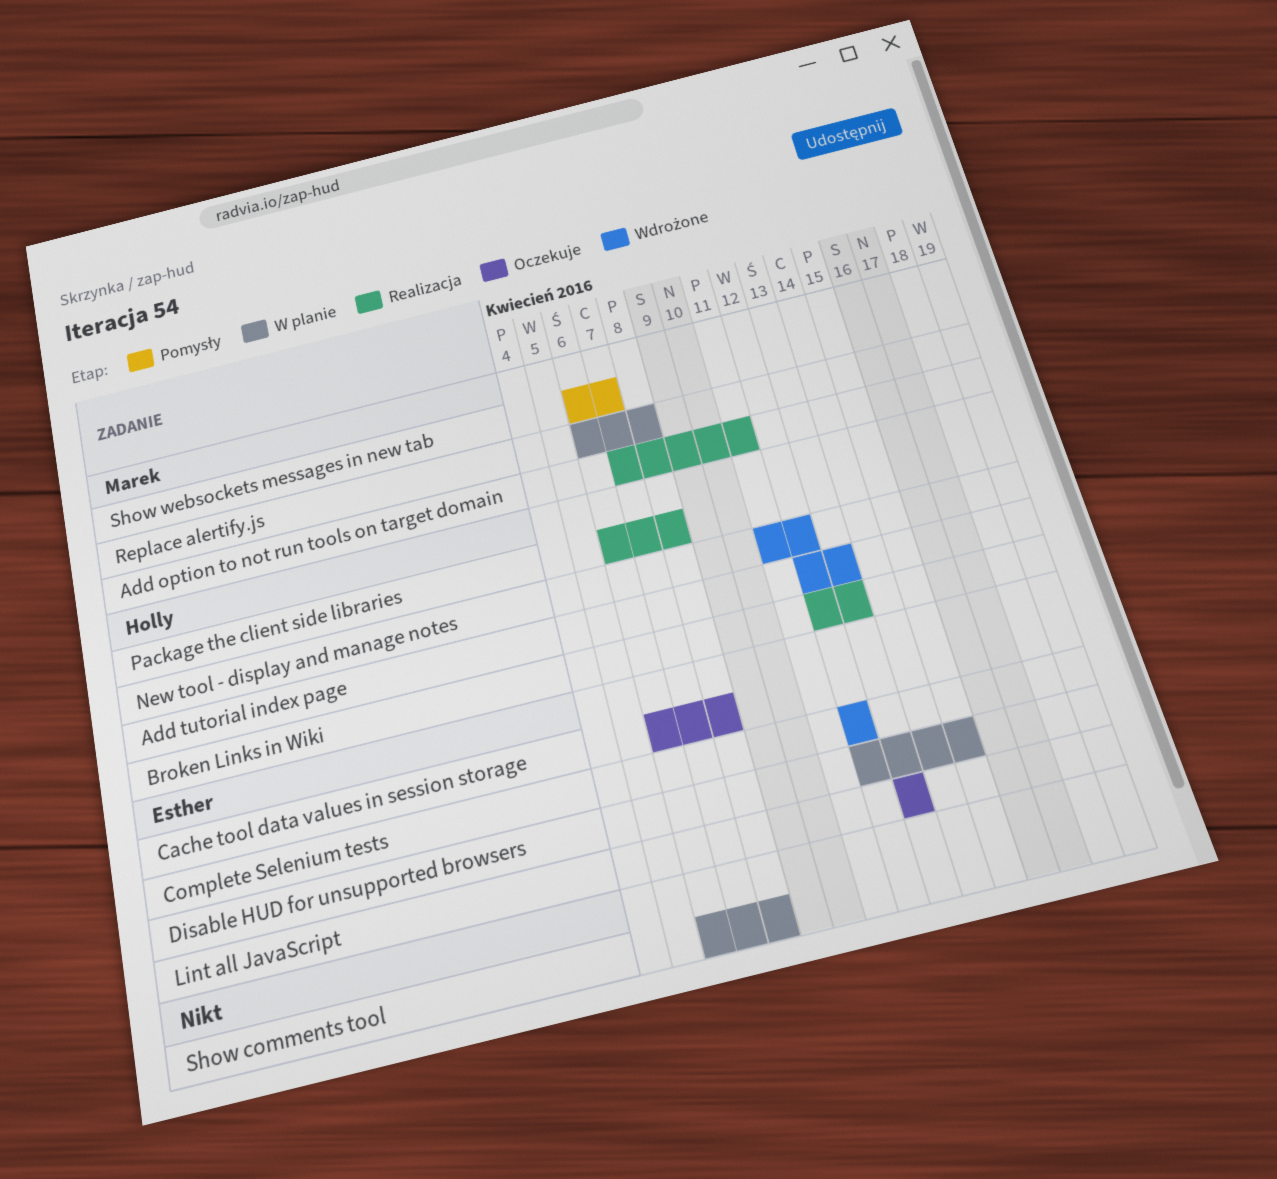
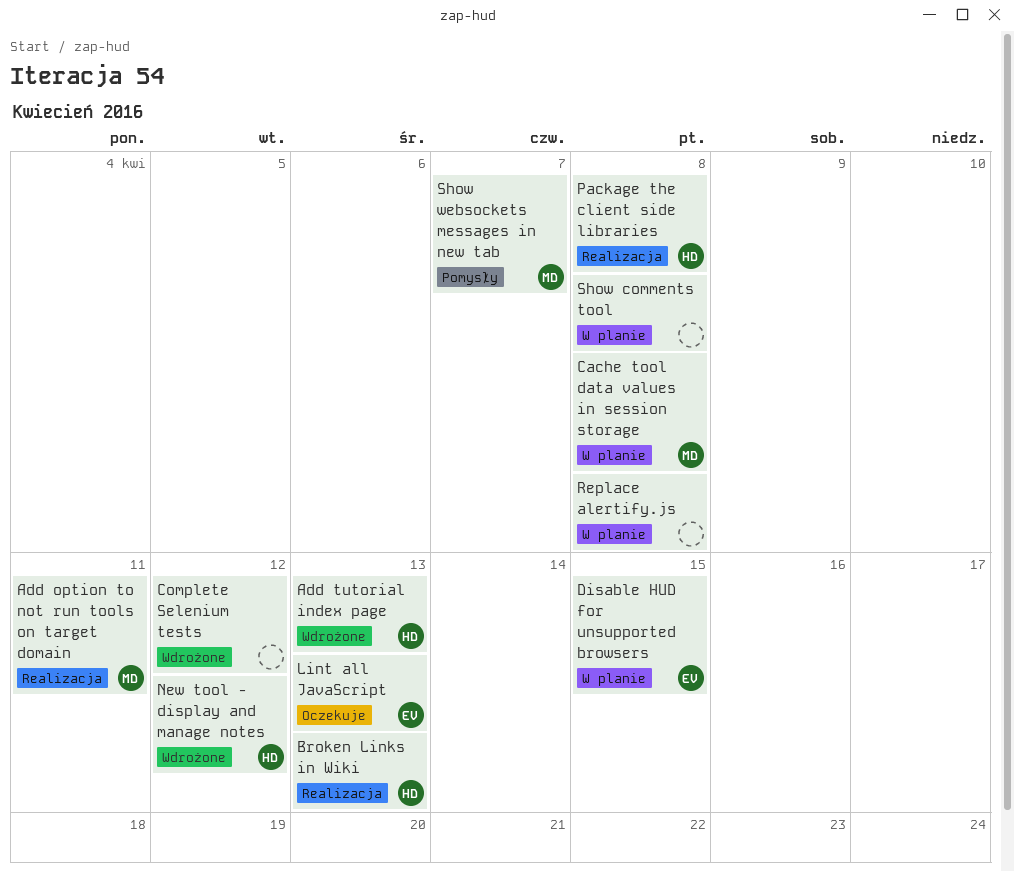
Cache tool data values in session storage, status: Oczekuje -> W planie
Cache tool data values in session storage, owner: Esther -> Marek
Complete Selenium tests, owner: Esther -> none
Replace alertify.js, owner: Marek -> none

